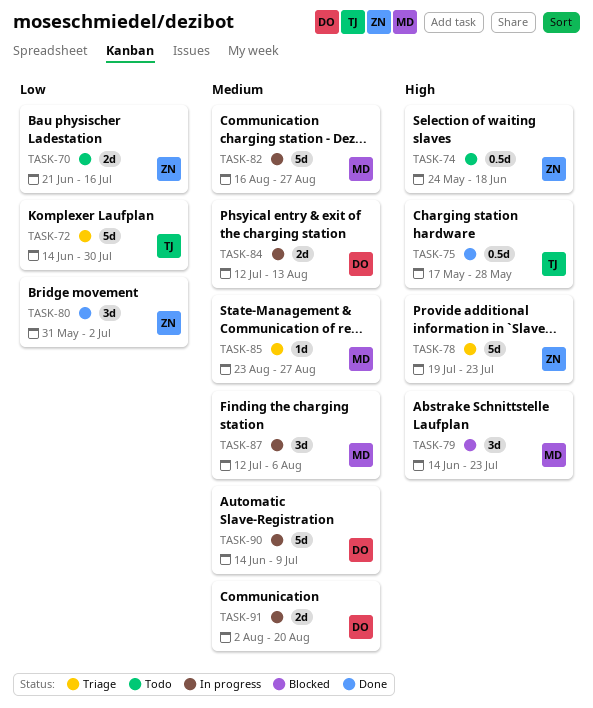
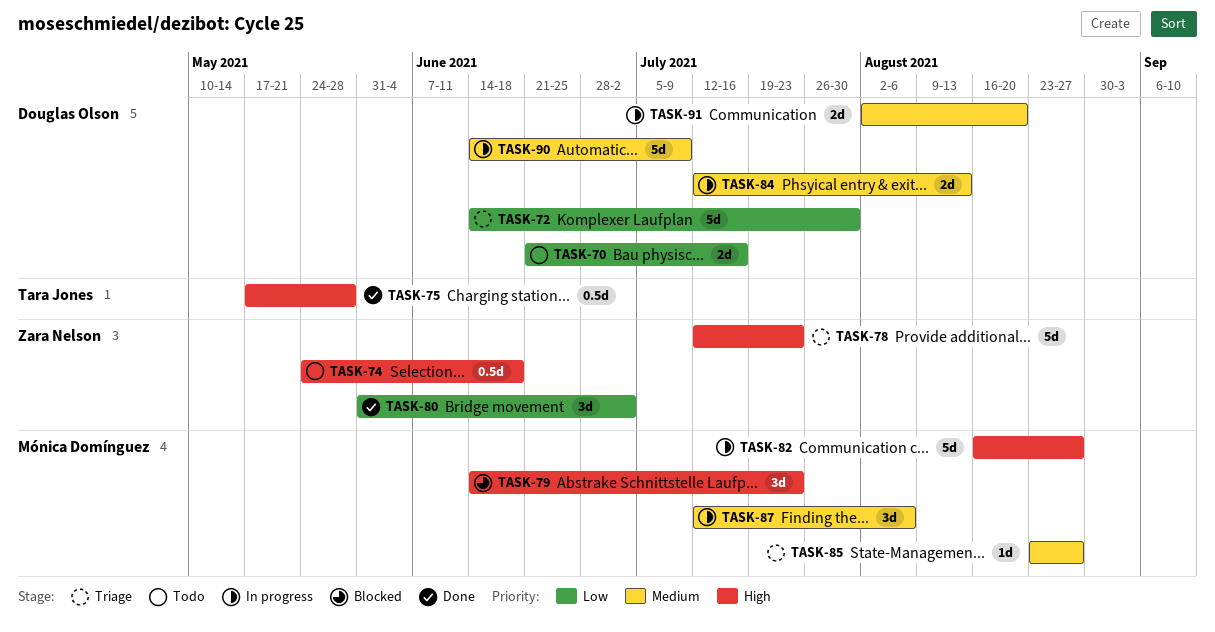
TASK-70, owner: Zara Nelson -> Douglas Olson
TASK-72, owner: Tara Jones -> Douglas Olson
TASK-78, start: Jul 19 -> Jul 12
TASK-82, priority: Medium -> High

